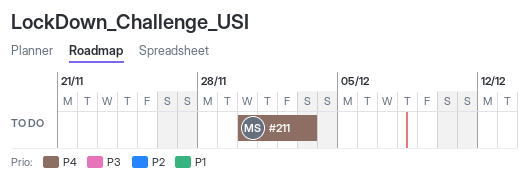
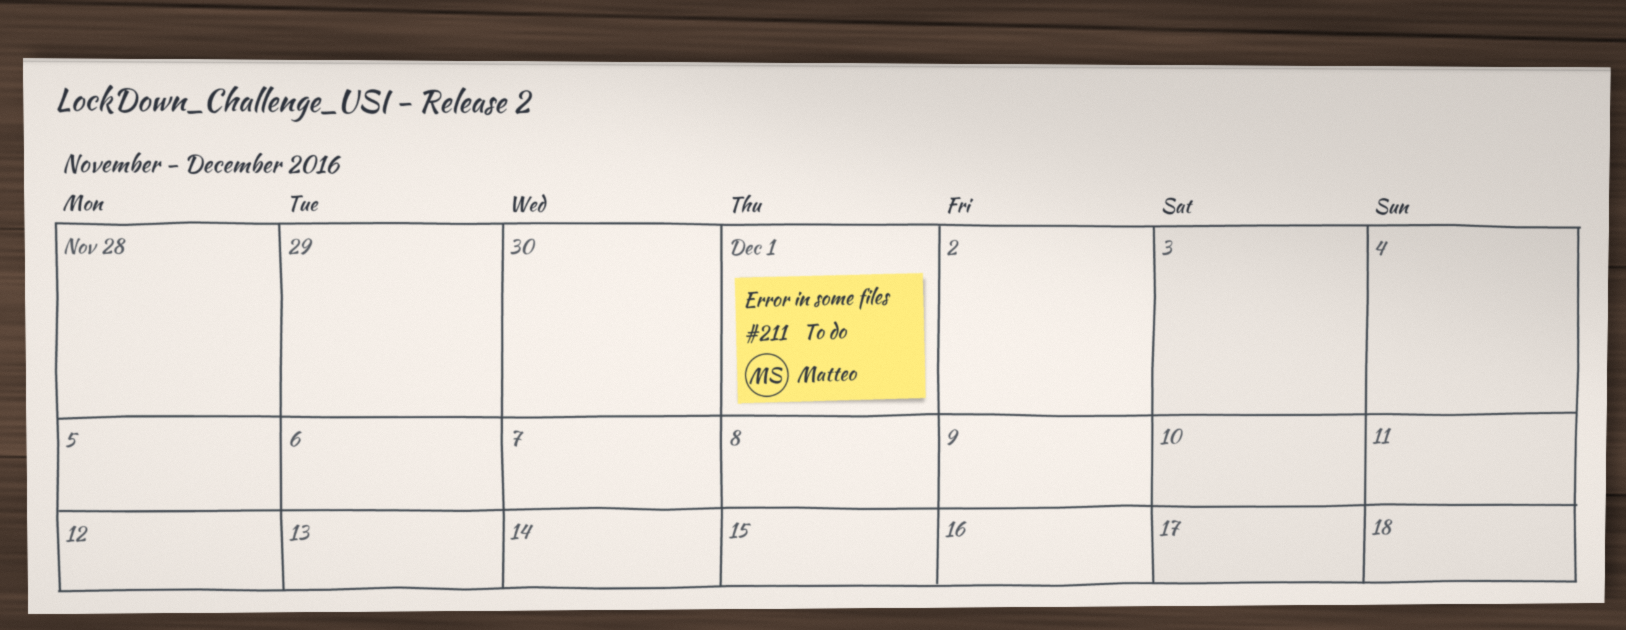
#211, due: Dec 3 -> Dec 1

